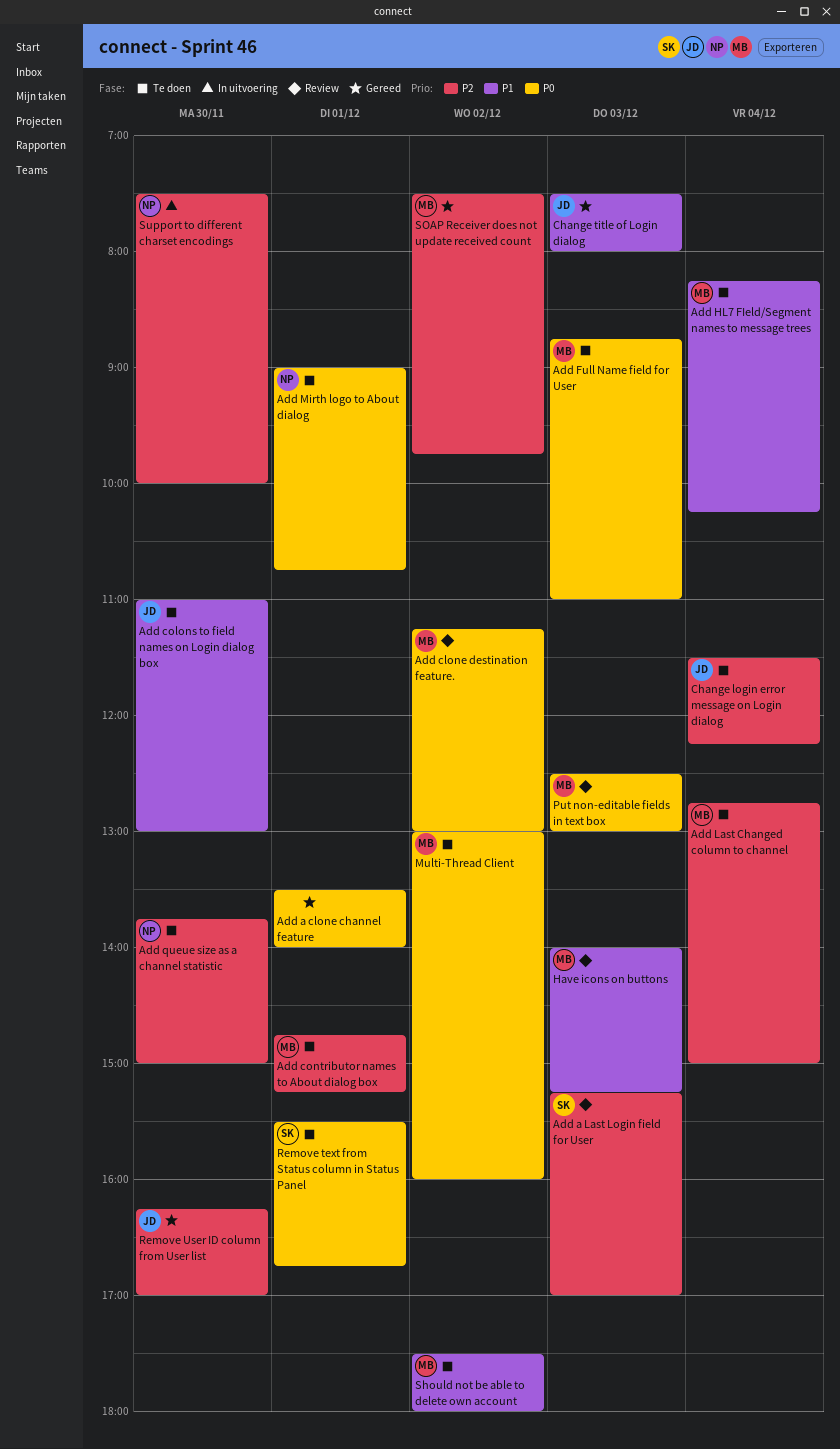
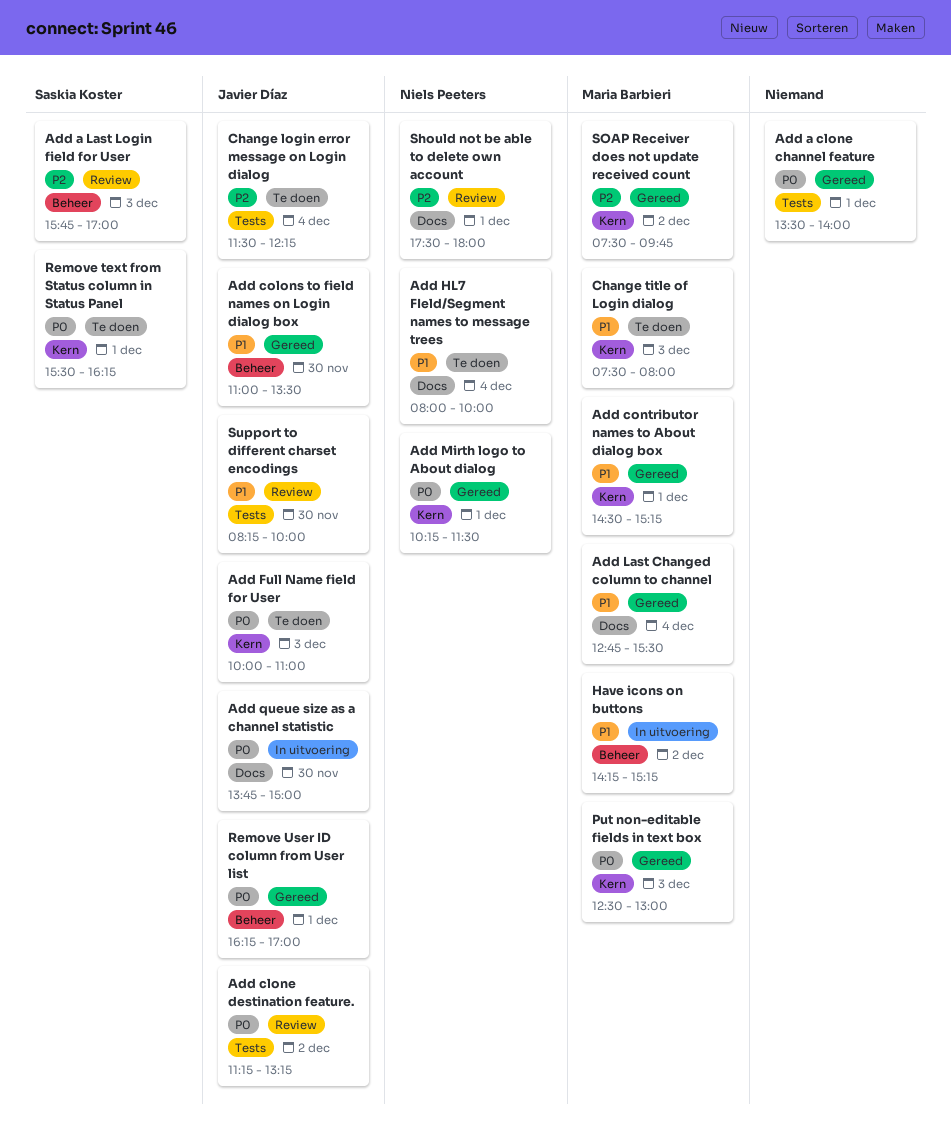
Add a Last Login field for User, begins: 15:15 -> 15:45
Add clone destination feature., owner: Maria Barbieri -> Javier Díaz
Add clone destination feature., ends: 13:00 -> 13:15
Add colons to field names on Login dialog box, status: Te doen -> Gereed
Add colons to field names on Login dialog box, ends: 13:00 -> 13:30
Add contributor names to About dialog box, status: Te doen -> Gereed
Add contributor names to About dialog box, priority: P2 -> P1
Add contributor names to About dialog box, begins: 14:45 -> 14:30
Add Full Name field for User, owner: Maria Barbieri -> Javier Díaz
Add Full Name field for User, begins: 08:45 -> 10:00
Add HL7 FIeld/Segment names to message trees, owner: Maria Barbieri -> Niels Peeters
Add HL7 FIeld/Segment names to message trees, begins: 08:15 -> 08:00
Add HL7 FIeld/Segment names to message trees, ends: 10:15 -> 10:00
Add Last Changed column to channel, status: Te doen -> Gereed
Add Last Changed column to channel, priority: P2 -> P1
Add Last Changed column to channel, ends: 15:00 -> 15:30
Add Mirth logo to About dialog, status: Te doen -> Gereed
Add Mirth logo to About dialog, begins: 09:00 -> 10:15
Add Mirth logo to About dialog, ends: 10:45 -> 11:30
Add queue size as a channel statistic, status: Te doen -> In uitvoering
Add queue size as a channel statistic, owner: Niels Peeters -> Javier Díaz
Add queue size as a channel statistic, priority: P2 -> P0
Change title of Login dialog, status: Gereed -> Te doen
Change title of Login dialog, owner: Javier Díaz -> Maria Barbieri
Have icons on buttons, status: Review -> In uitvoering
Have icons on buttons, day: Dec 3 -> Dec 2
Have icons on buttons, begins: 14:00 -> 14:15
Multi-Thread Client: present -> none
Put non-editable fields in text box, status: Review -> Gereed
Remove text from Status column in Status Panel, ends: 16:45 -> 16:15
Remove User ID column from User list, priority: P2 -> P0
Remove User ID column from User list, day: Nov 30 -> Dec 1
Should not be able to delete own account, status: Te doen -> Review
Should not be able to delete own account, owner: Maria Barbieri -> Niels Peeters
Should not be able to delete own account, priority: P1 -> P2
Should not be able to delete own account, day: Dec 2 -> Dec 1
Support to different charset encodings, status: In uitvoering -> Review
Support to different charset encodings, owner: Niels Peeters -> Javier Díaz
Support to different charset encodings, priority: P2 -> P1
Support to different charset encodings, begins: 07:30 -> 08:15

